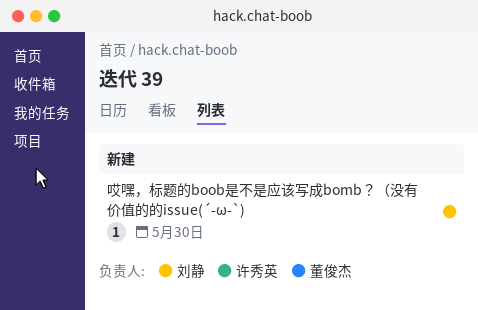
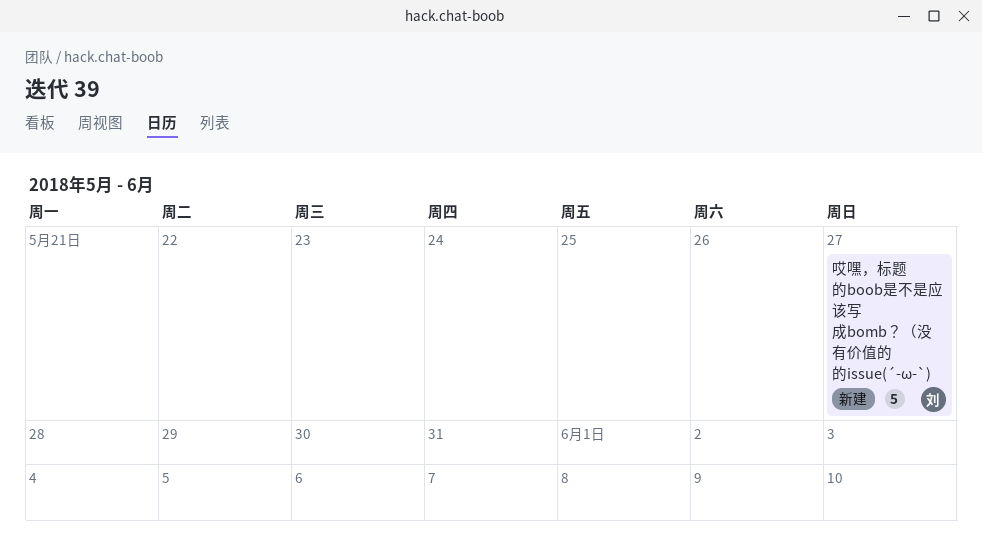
哎嘿，标题的boob是不是应该写成bomb？（没有价值的的issue(´-ω-`), estimate: 1 -> 5
哎嘿，标题的boob是不是应该写成bomb？（没有价值的的issue(´-ω-`), due: May 30 -> May 27

